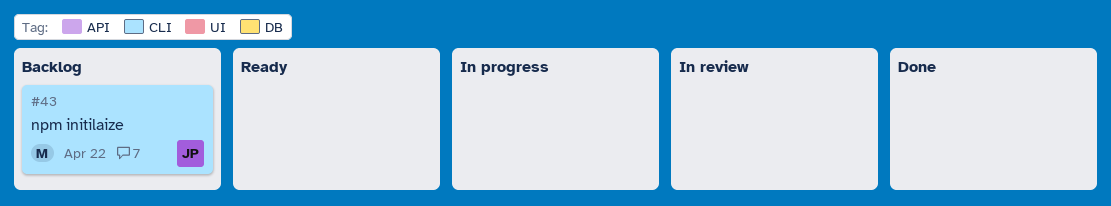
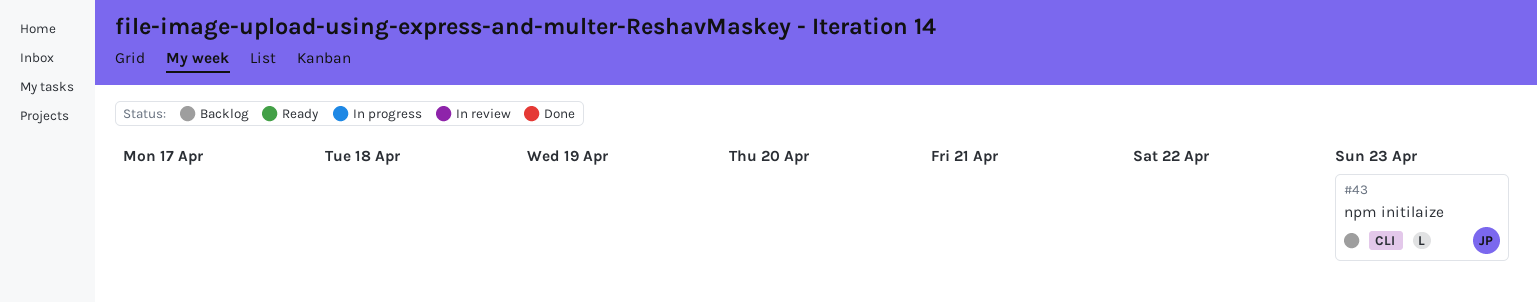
#43, estimate: M -> L
#43, due: Apr 22 -> Apr 23

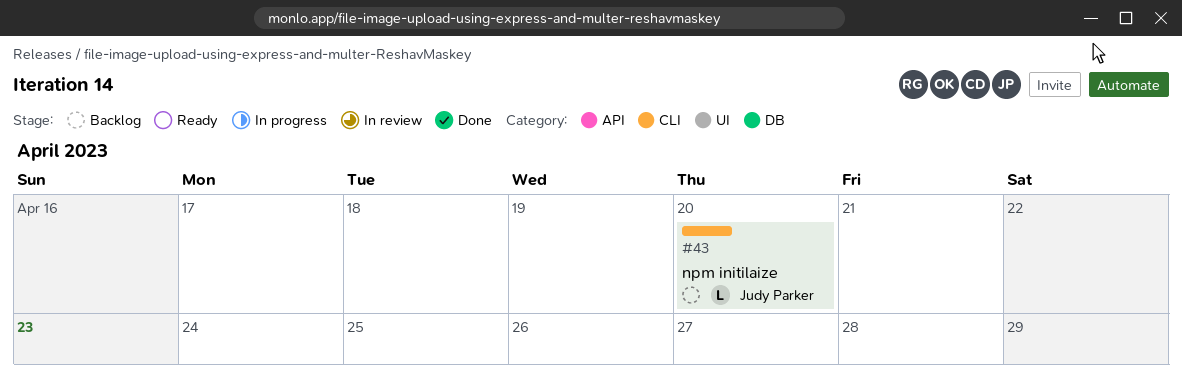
#43, due: Apr 23 -> Apr 20

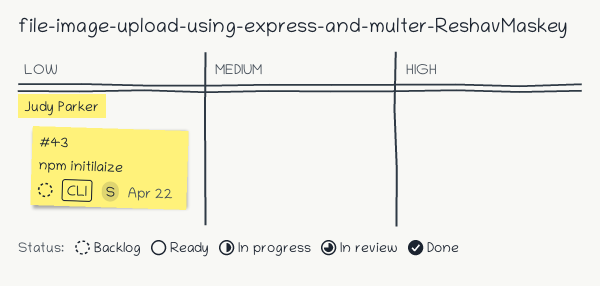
#43, estimate: L -> S
#43, due: Apr 20 -> Apr 22

